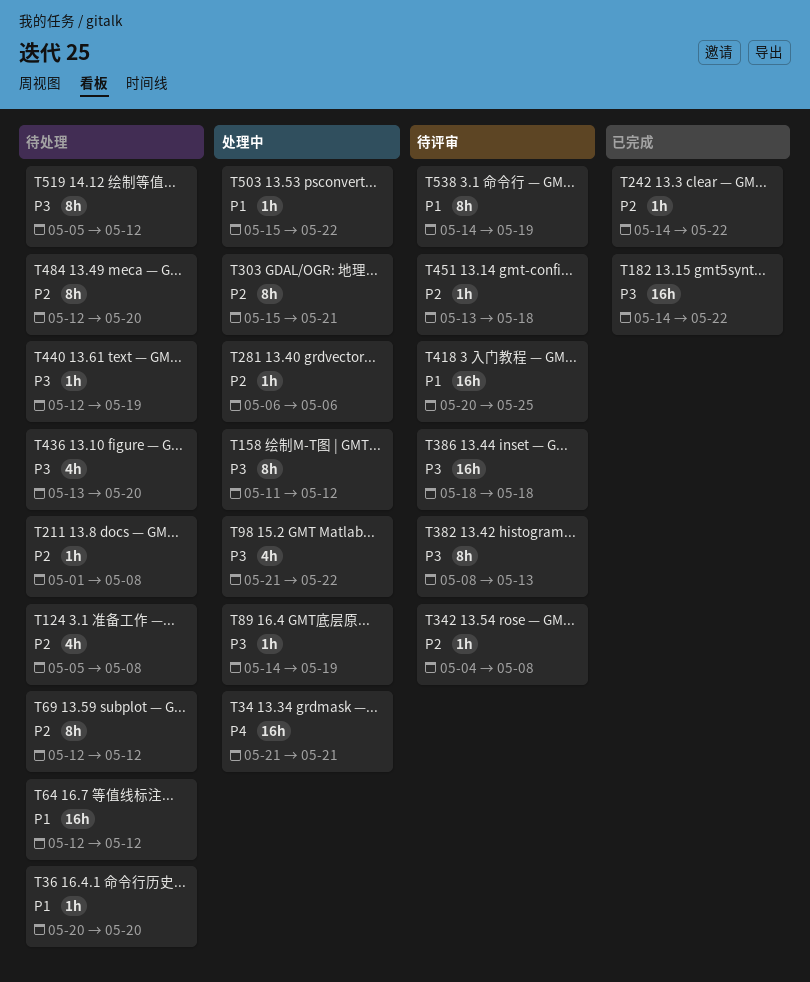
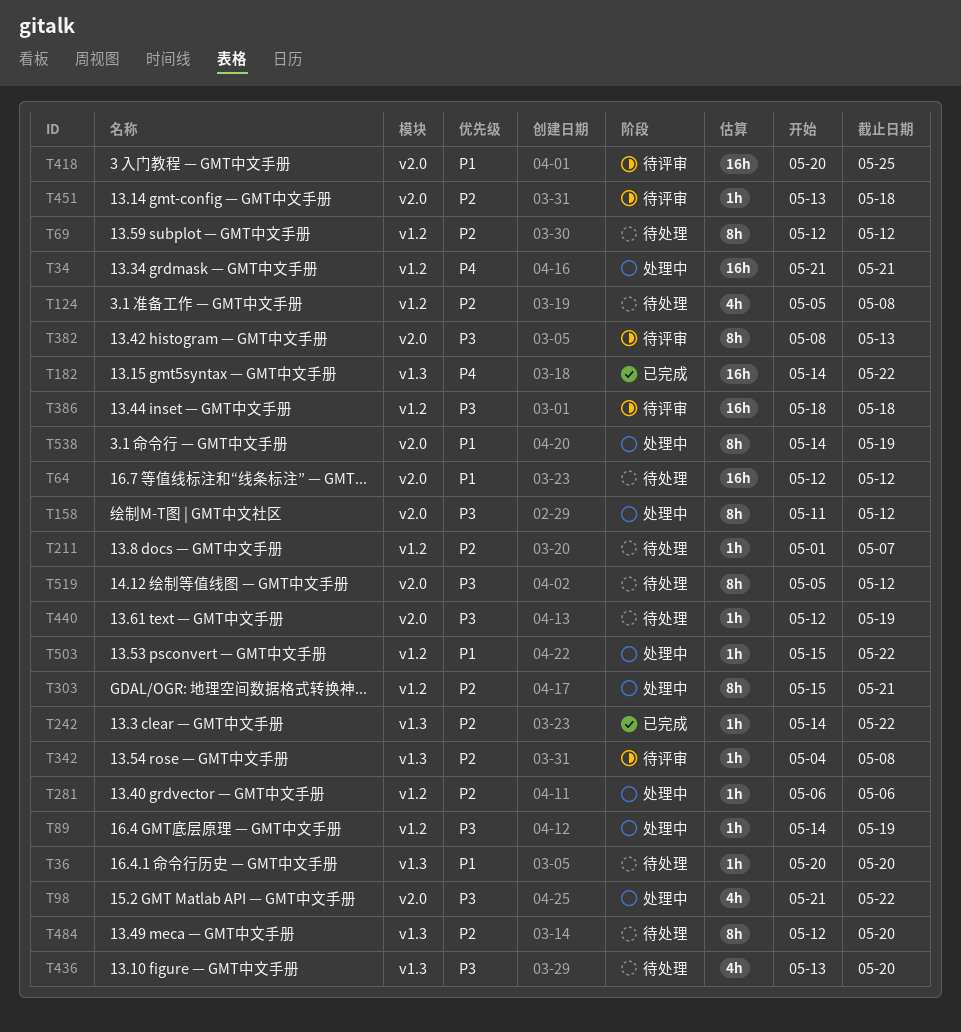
T182, priority: P3 -> P4
T211, due: May 8 -> May 7
T538, status: 待评审 -> 处理中

